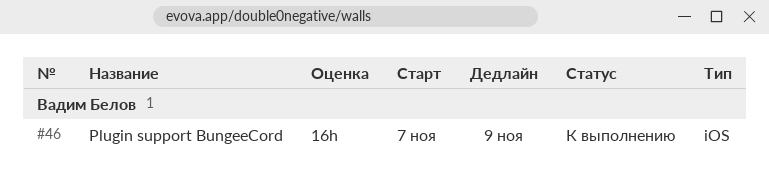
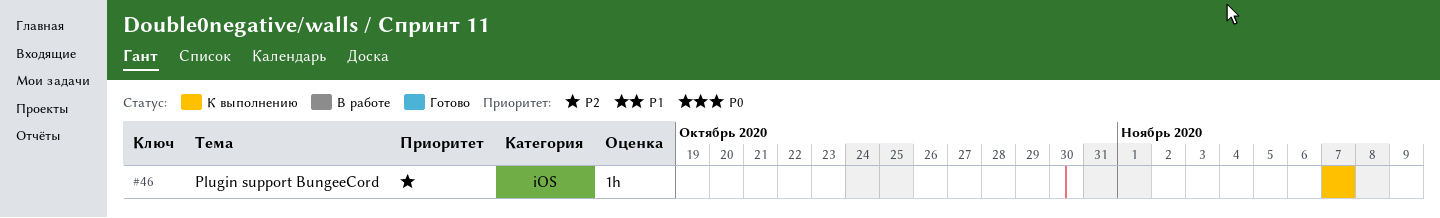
#46, estimate: 16h -> 1h
#46, due: Nov 9 -> Nov 7

